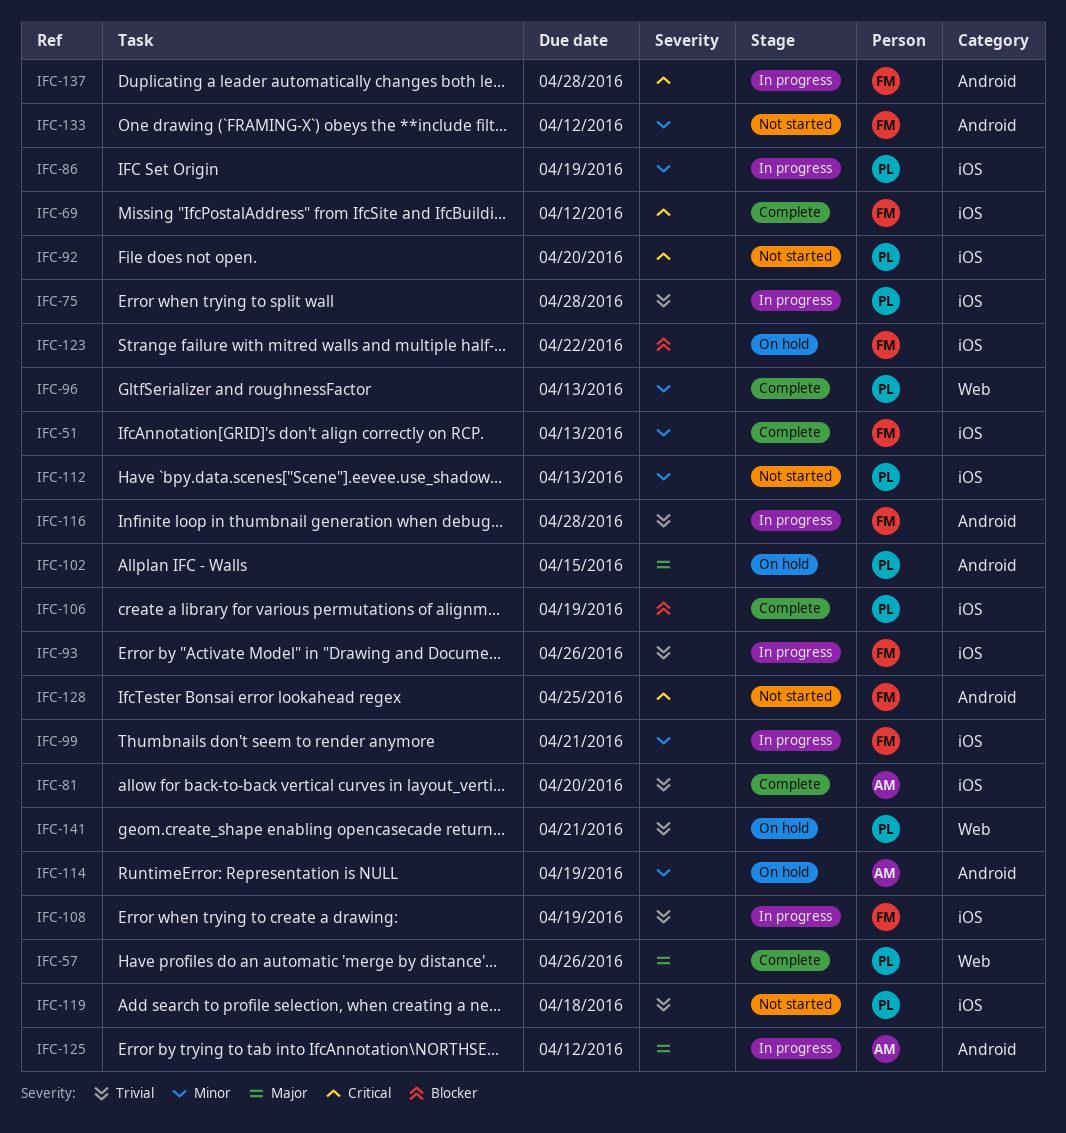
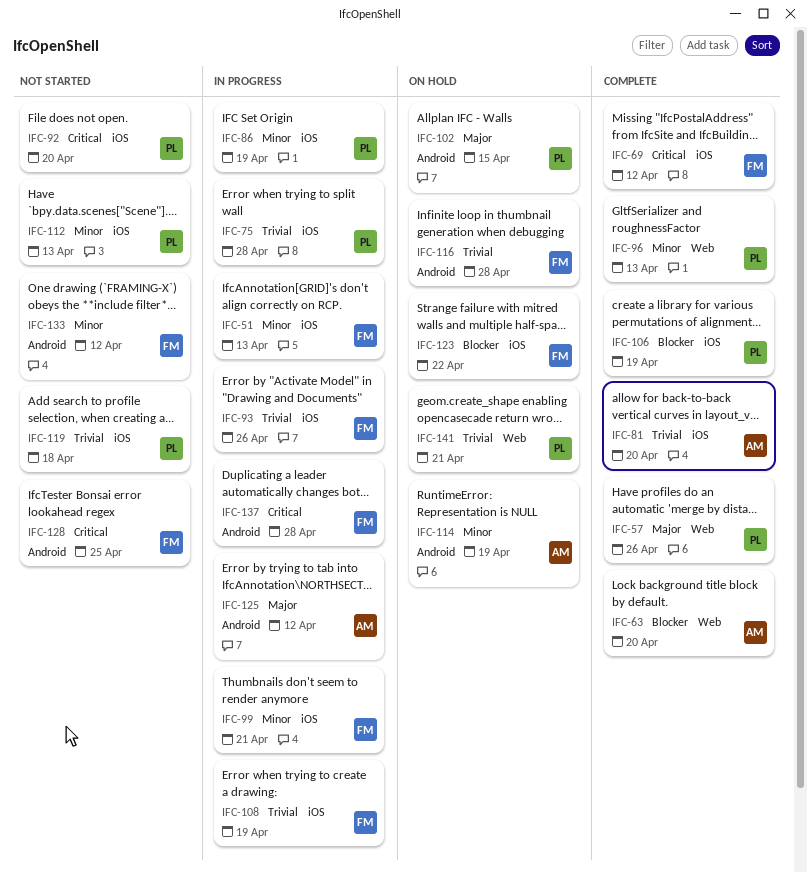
IFC-51, status: Complete -> In progress
IFC-63: none -> present
IFC-116, status: In progress -> On hold

